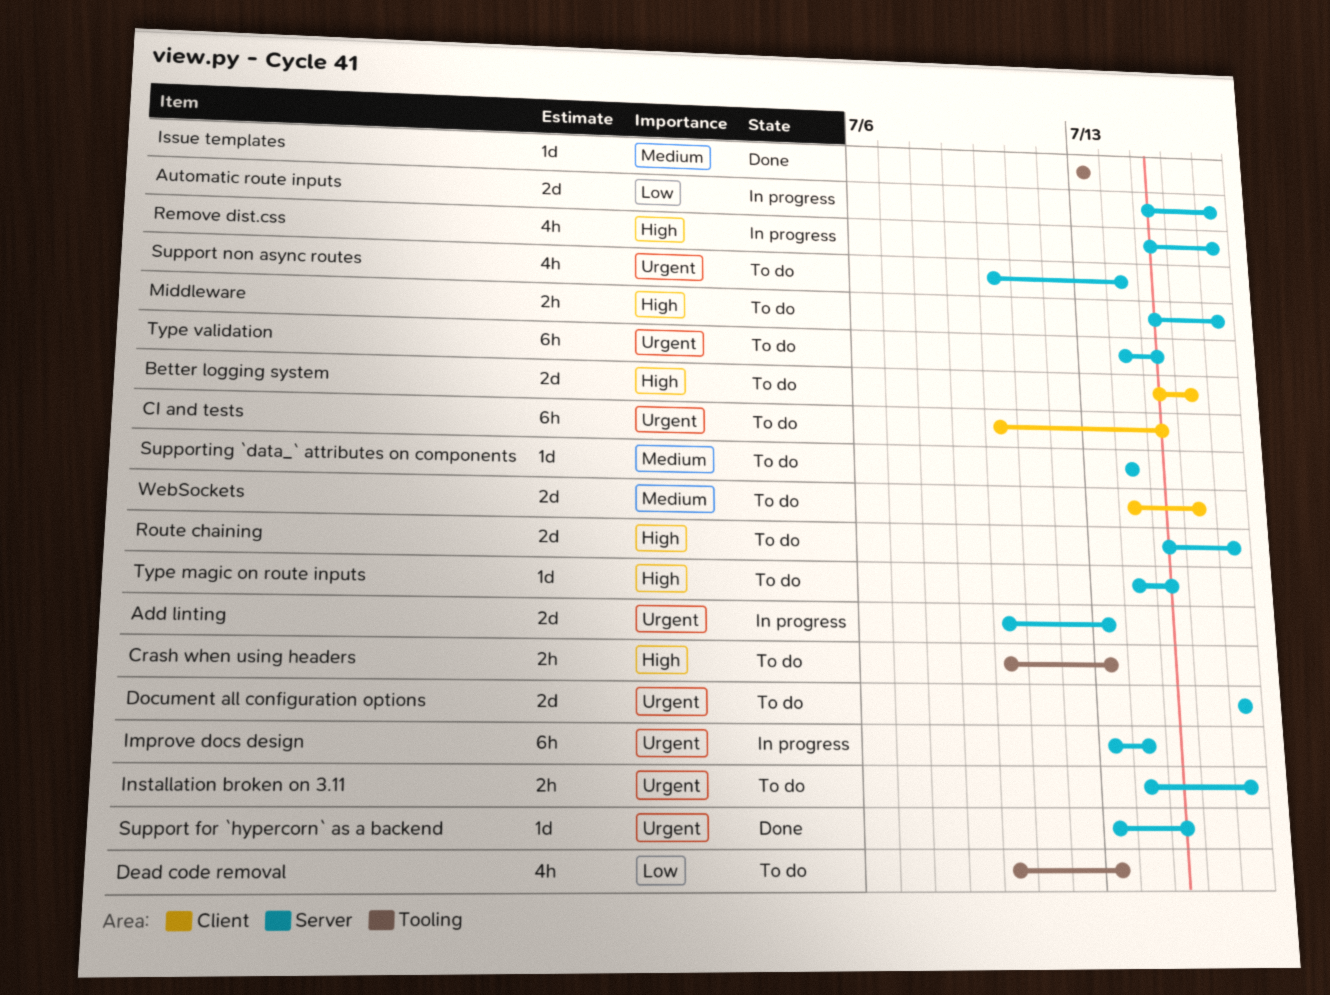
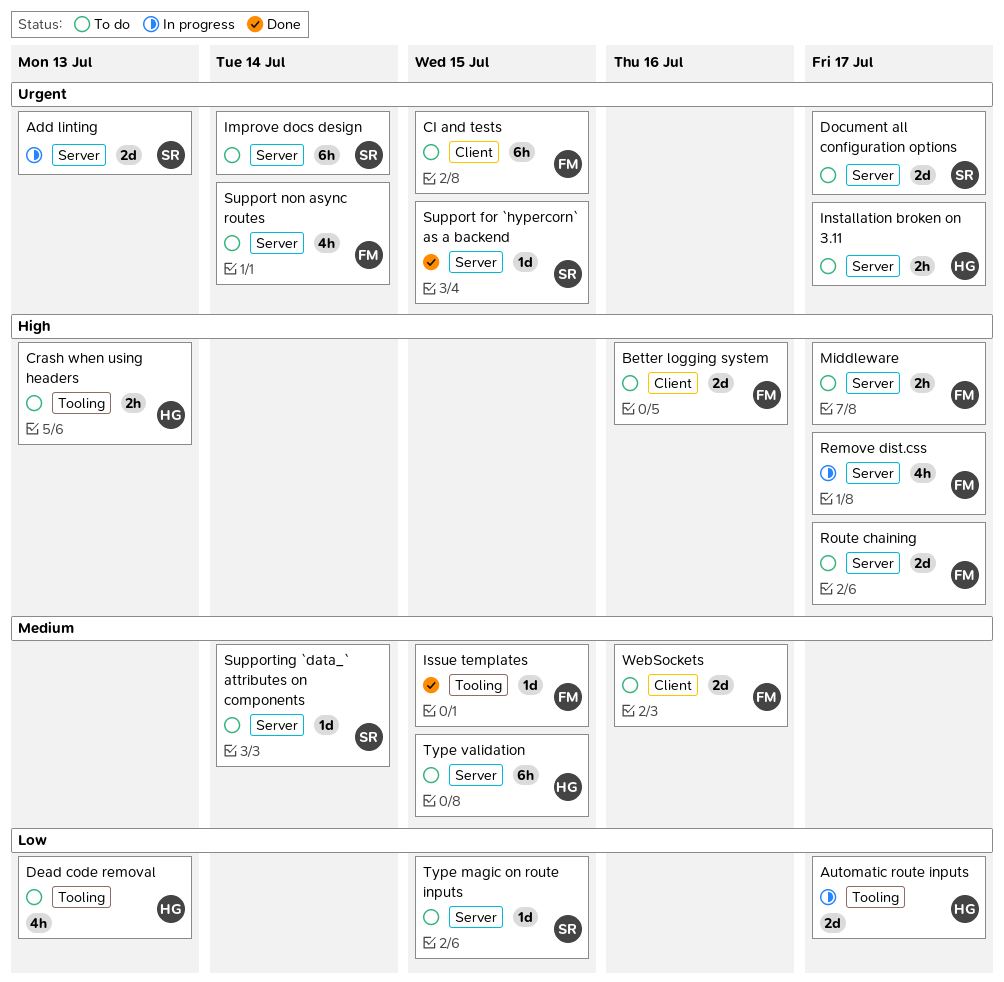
Automatic route inputs, label: Server -> Tooling
Improve docs design, status: In progress -> To do
Issue templates, due: Jul 13 -> Jul 15
Type magic on route inputs, priority: High -> Low
Type validation, priority: Urgent -> Medium

